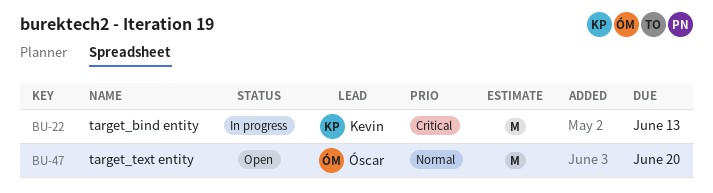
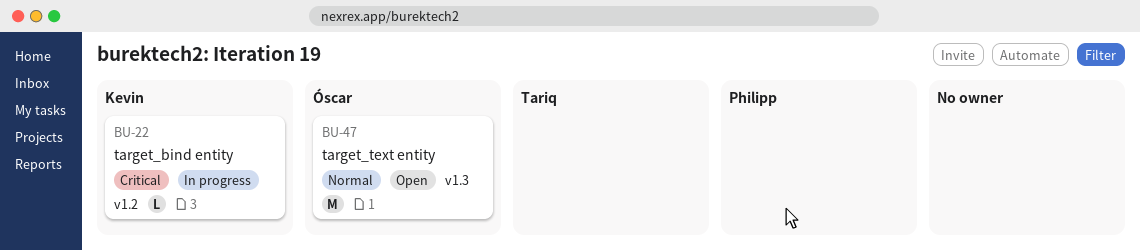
BU-22, estimate: M -> L

